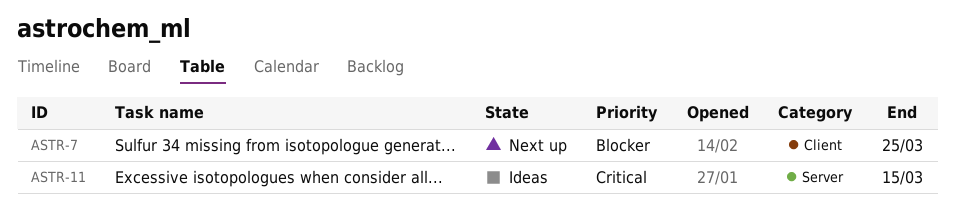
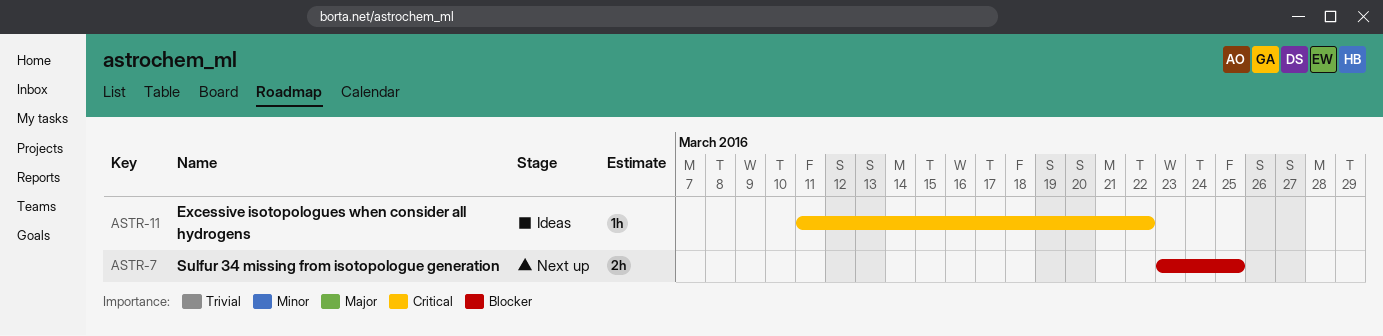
ASTR-11, due: Mar 15 -> Mar 22

